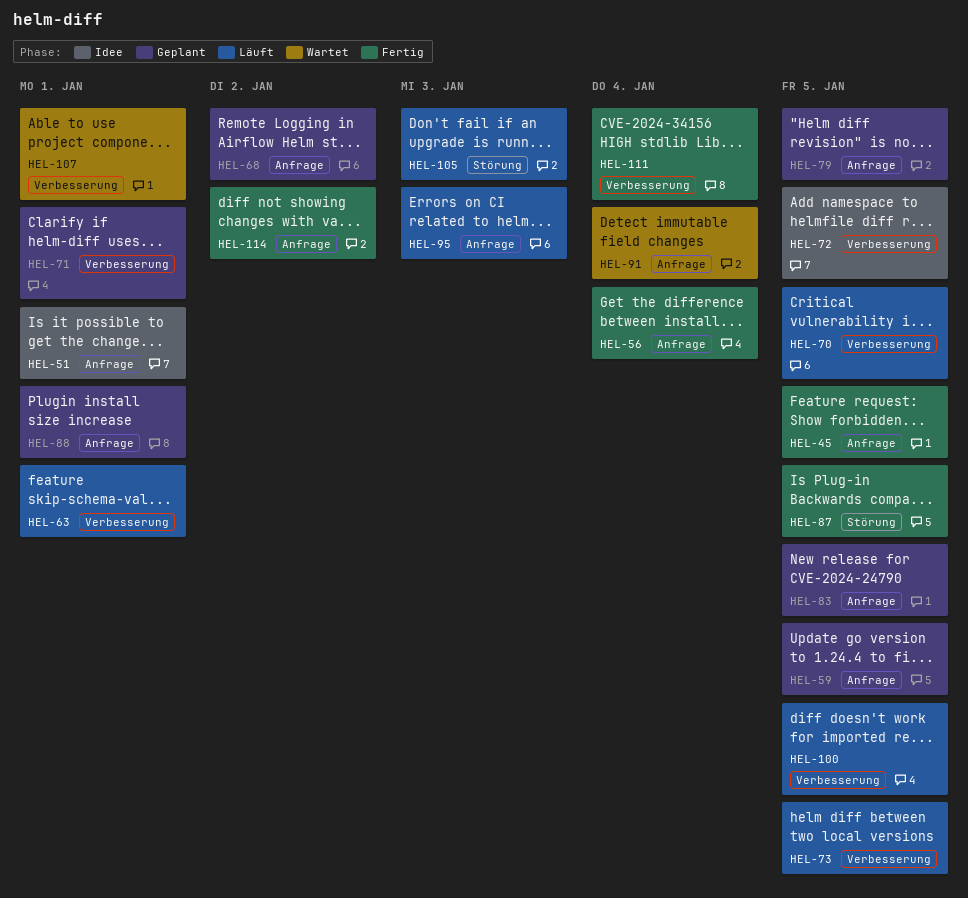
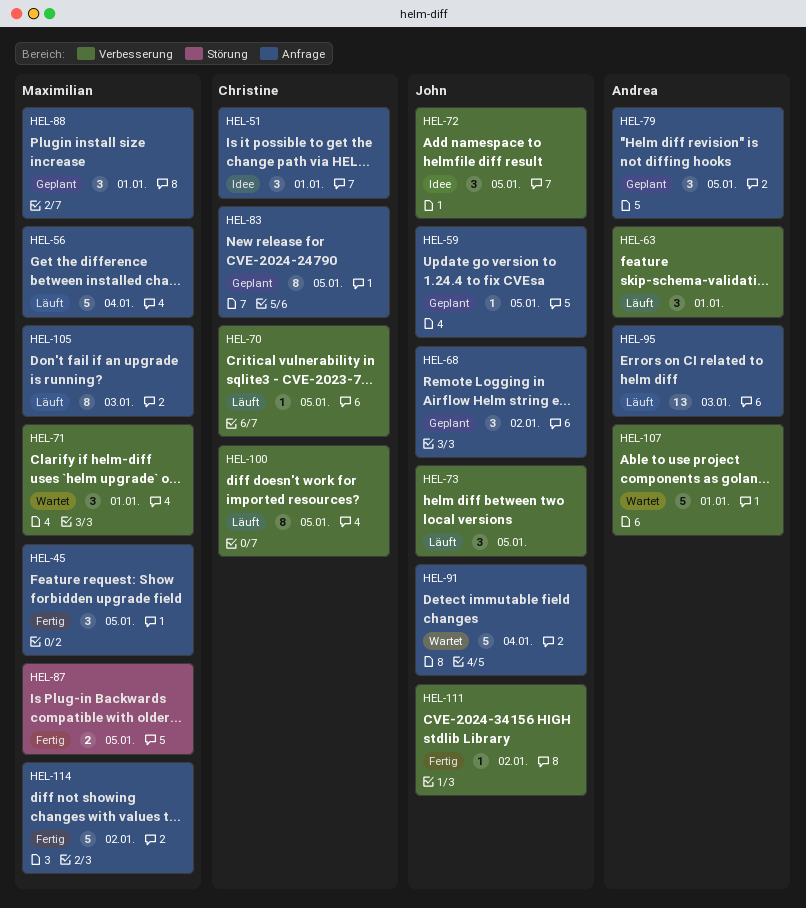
HEL-56, status: Fertig -> Läuft
HEL-71, status: Geplant -> Wartet
HEL-105, label: Störung -> Anfrage
HEL-111, due: Jan 4 -> Jan 2

